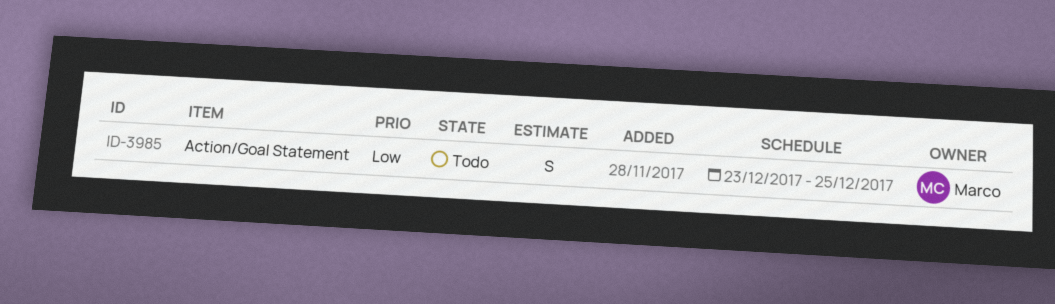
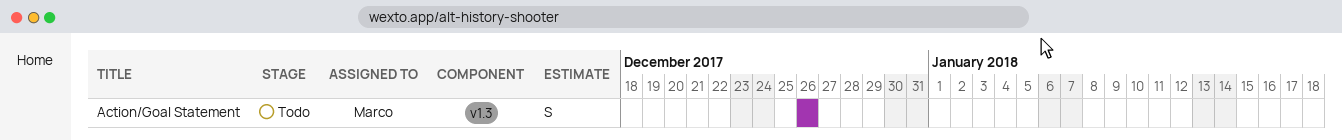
Action/Goal Statement, start: Dec 23 -> Dec 26
Action/Goal Statement, due: Dec 25 -> Dec 26

